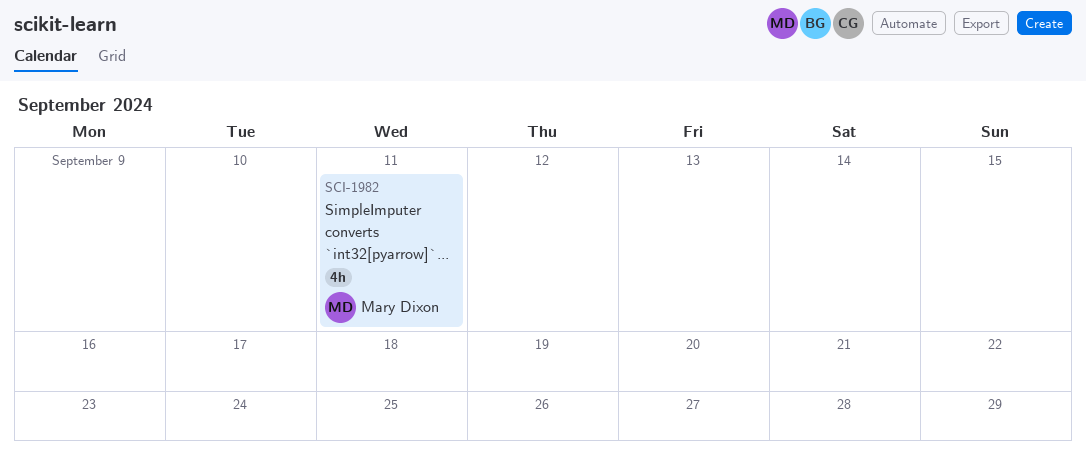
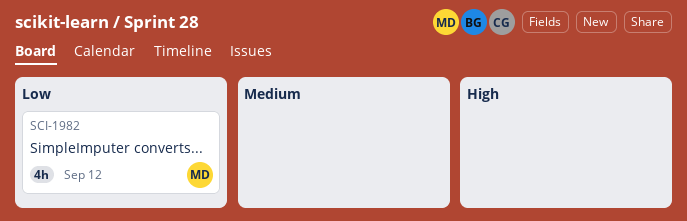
SCI-1982, due: Sep 11 -> Sep 12

